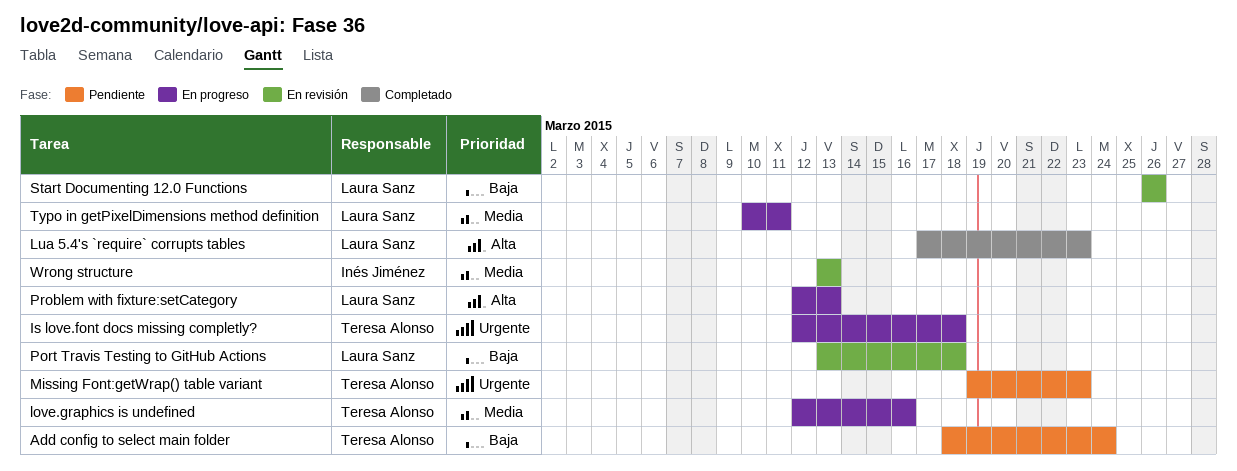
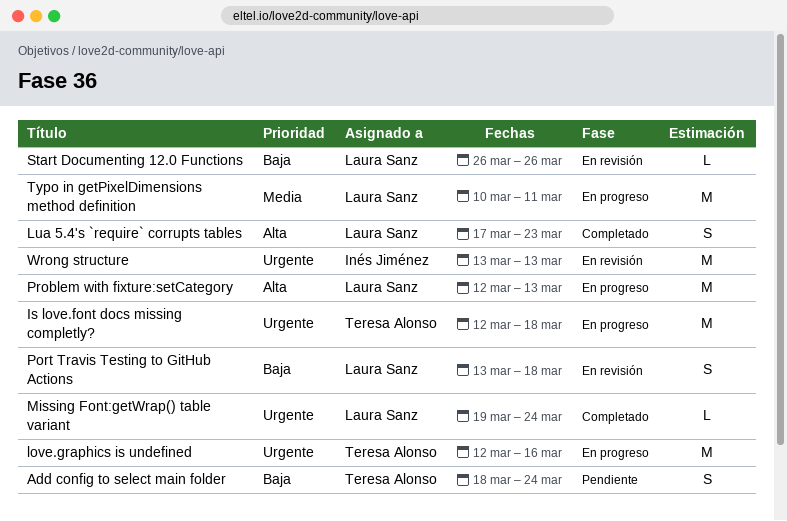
love.graphics is undefined, priority: Media -> Urgente
Missing Font:getWrap() table variant, status: Pendiente -> Completado
Missing Font:getWrap() table variant, owner: Teresa Alonso -> Laura Sanz
Missing Font:getWrap() table variant, due: Mar 23 -> Mar 24
Wrong structure, priority: Media -> Urgente

